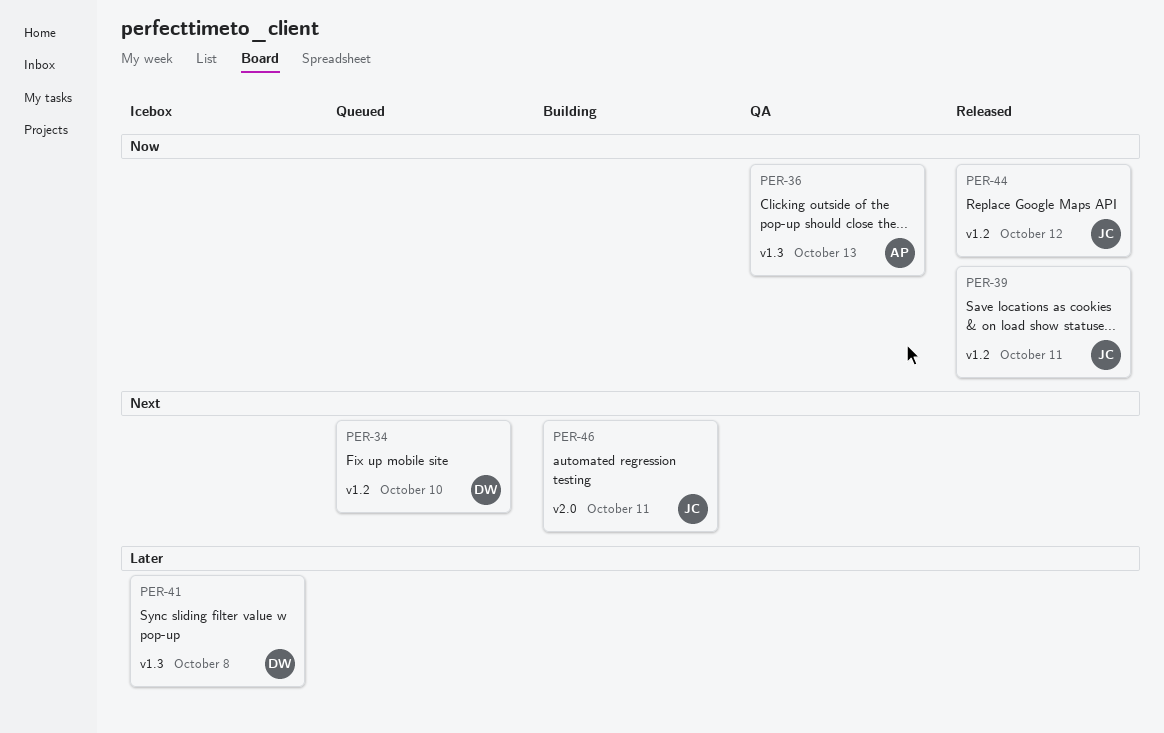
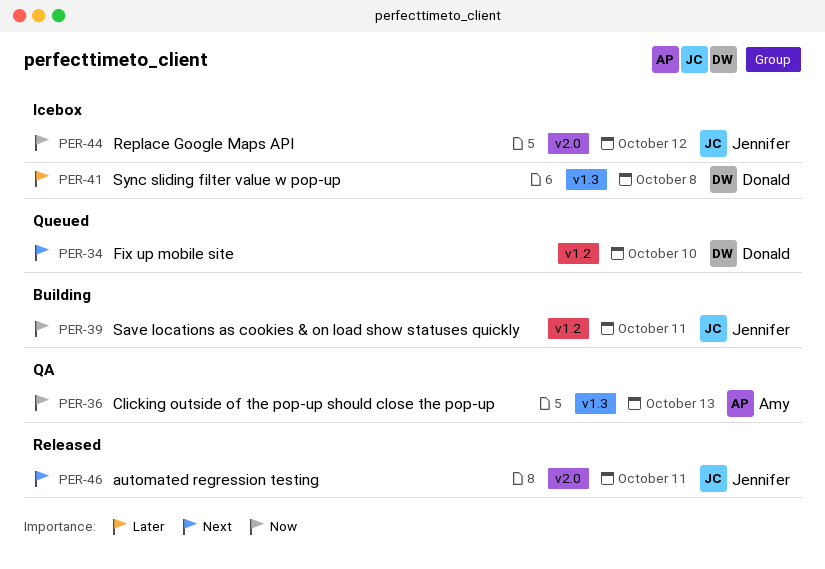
PER-39, status: Released -> Building
PER-44, status: Released -> Icebox
PER-44, label: v1.2 -> v2.0
PER-46, status: Building -> Released

